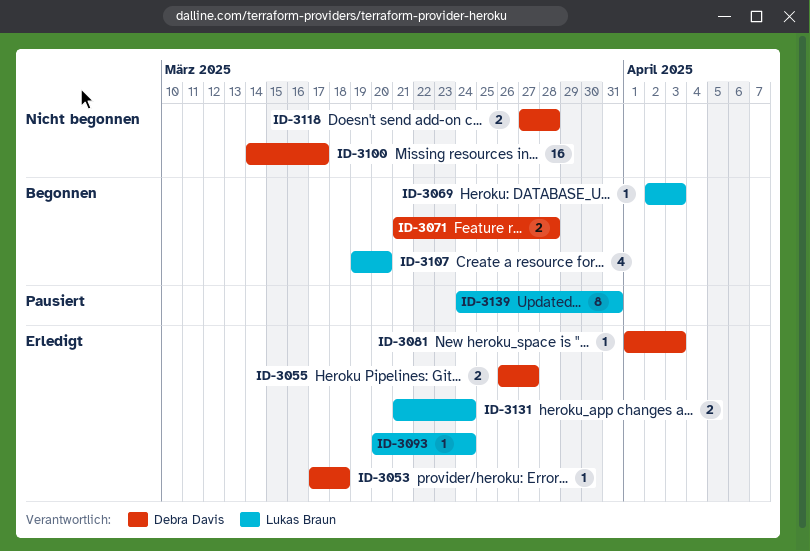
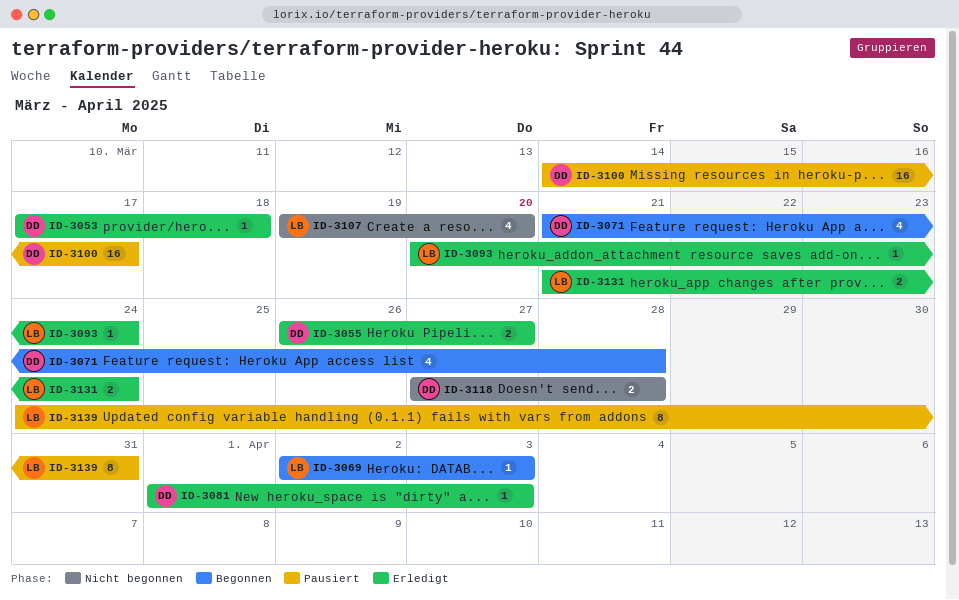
ID-3071, estimate: 2 -> 4
ID-3100, status: Nicht begonnen -> Pausiert
ID-3107, status: Begonnen -> Nicht begonnen

